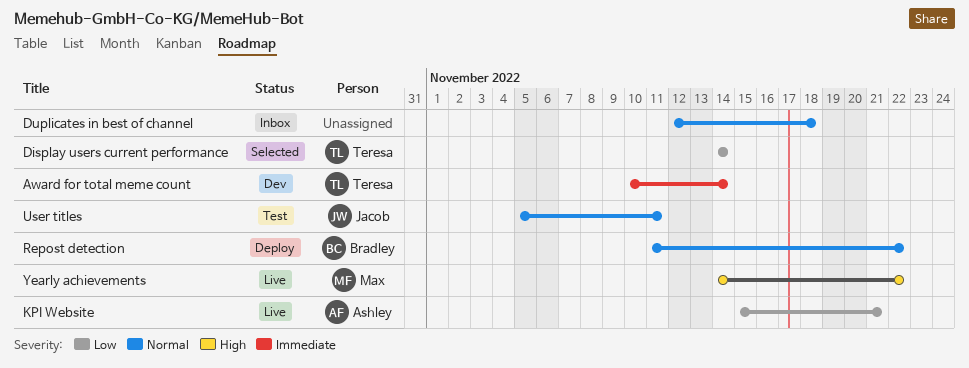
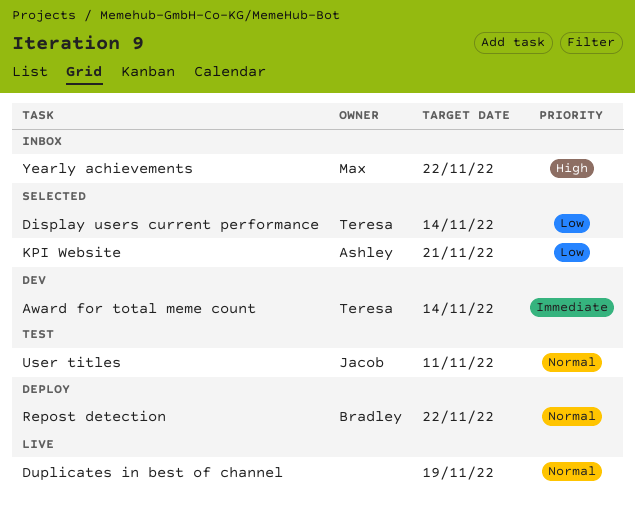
Duplicates in best of channel, status: Inbox -> Live
Duplicates in best of channel, due: Nov 18 -> Nov 19
KPI Website, status: Live -> Selected
Yearly achievements, status: Live -> Inbox

